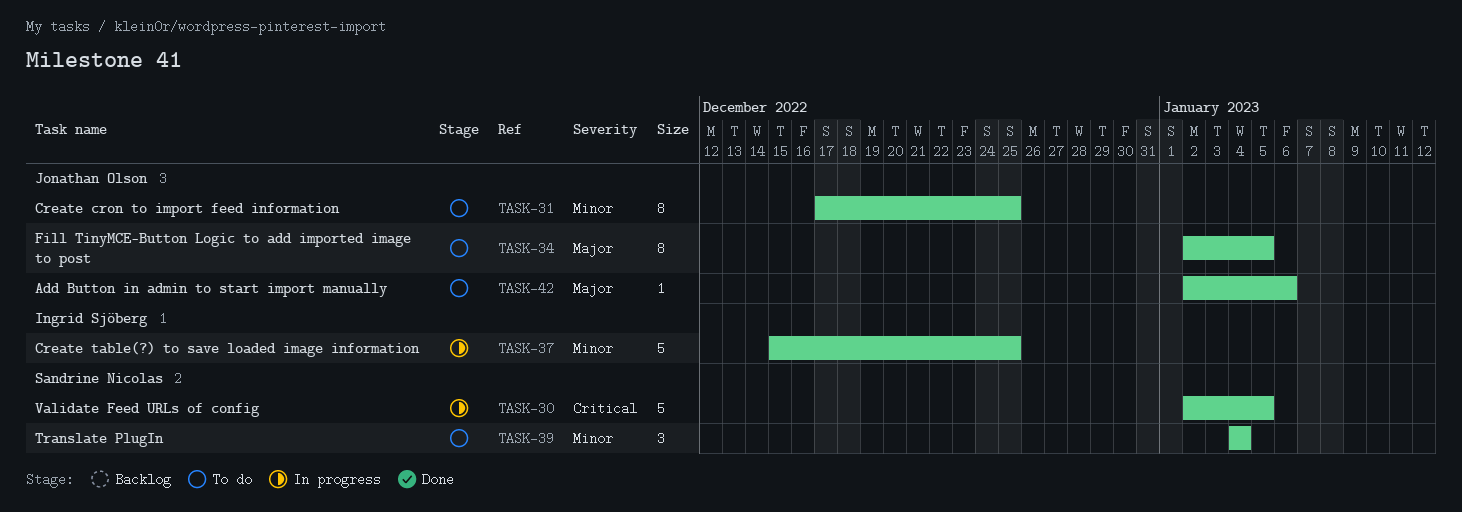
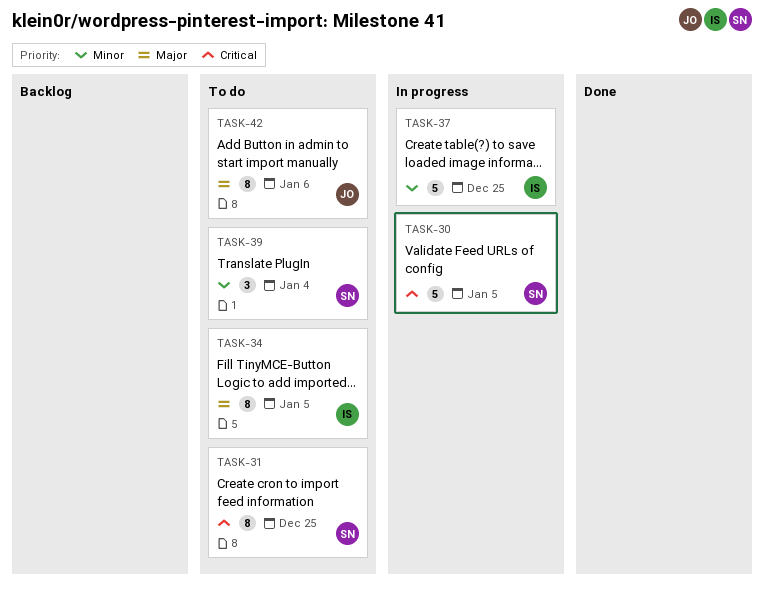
TASK-31, owner: Jonathan Olson -> Sandrine Nicolas
TASK-31, priority: Minor -> Critical
TASK-34, owner: Jonathan Olson -> Ingrid Sjöberg
TASK-42, estimate: 1 -> 8

